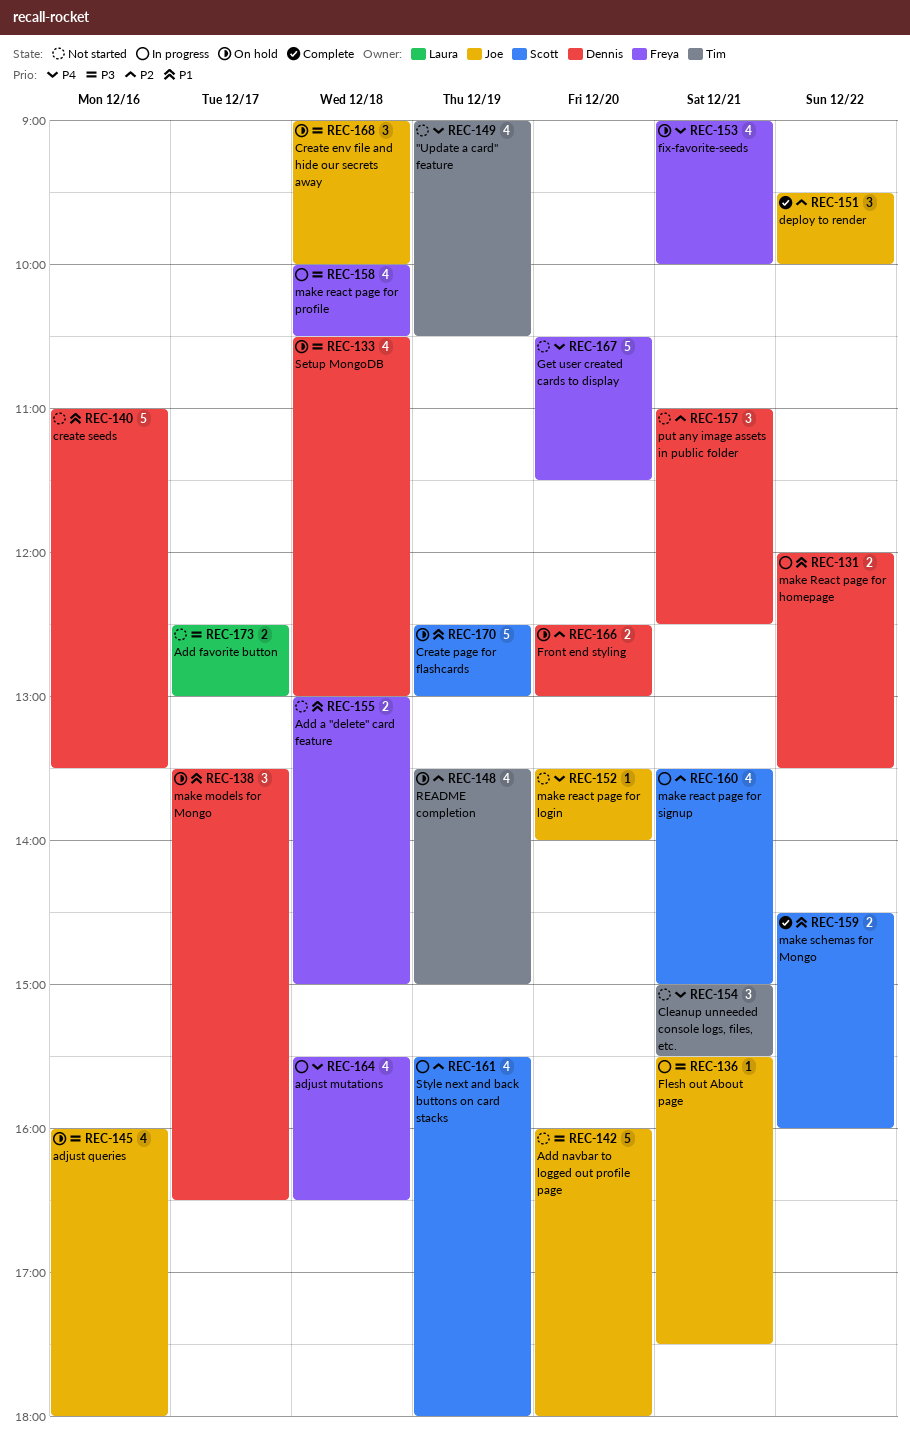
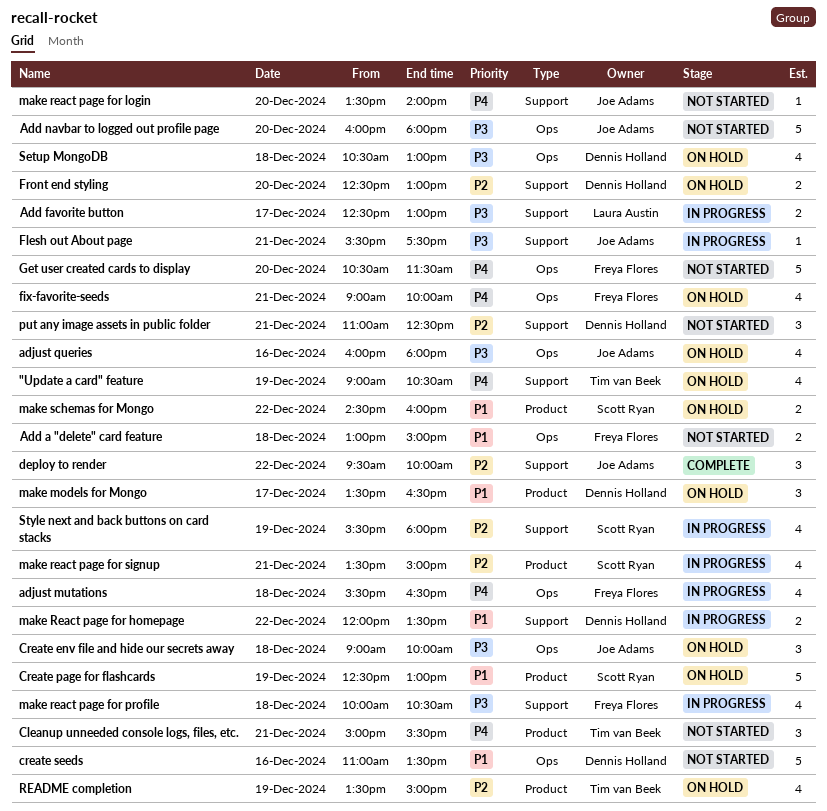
"Update a card" feature, status: Not started -> On hold
Add favorite button, status: Not started -> In progress
make schemas for Mongo, status: Complete -> On hold

